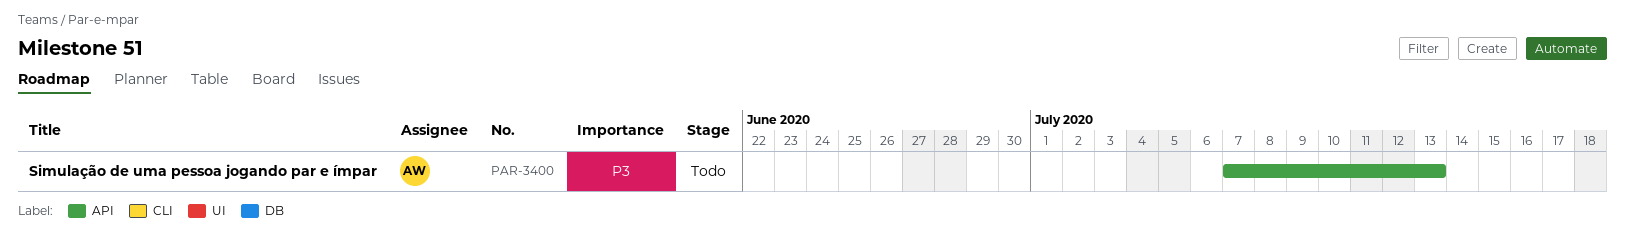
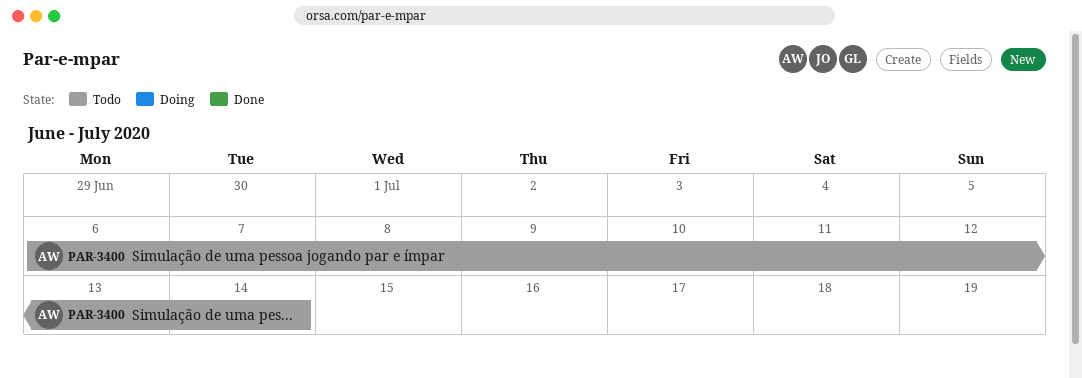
PAR-3400, start: Jul 7 -> Jul 6
PAR-3400, due: Jul 13 -> Jul 14

